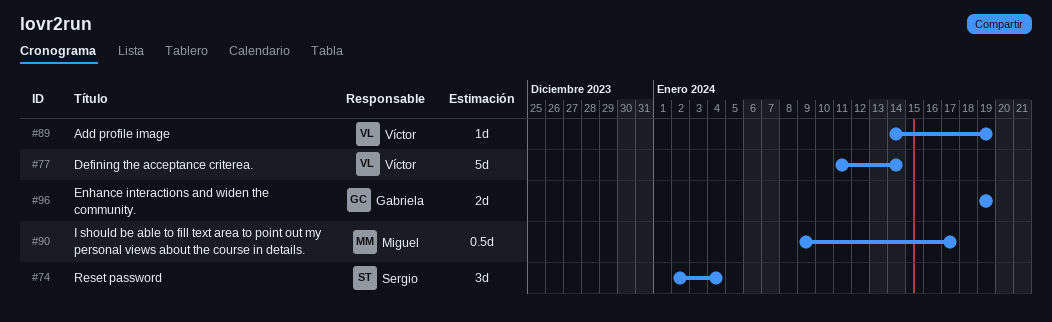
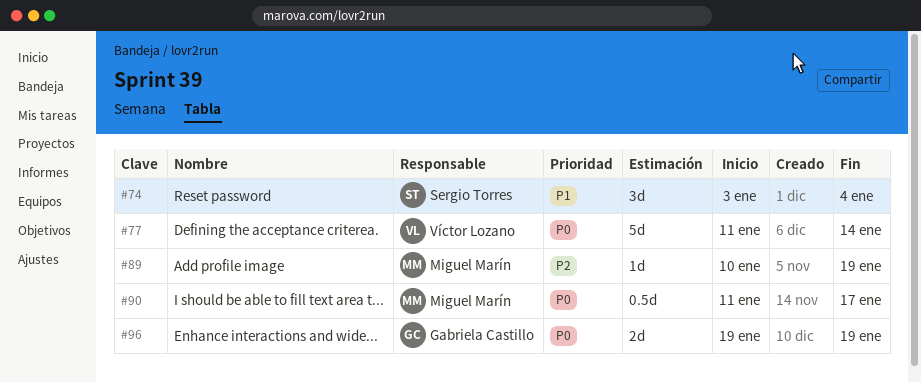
#74, start: Jan 2 -> Jan 3
#89, owner: Víctor Lozano -> Miguel Marín
#89, start: Jan 14 -> Jan 10
#90, start: Jan 9 -> Jan 11

